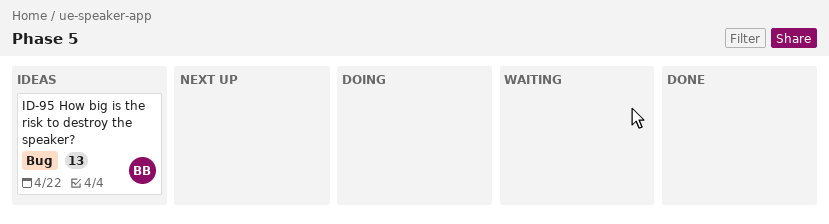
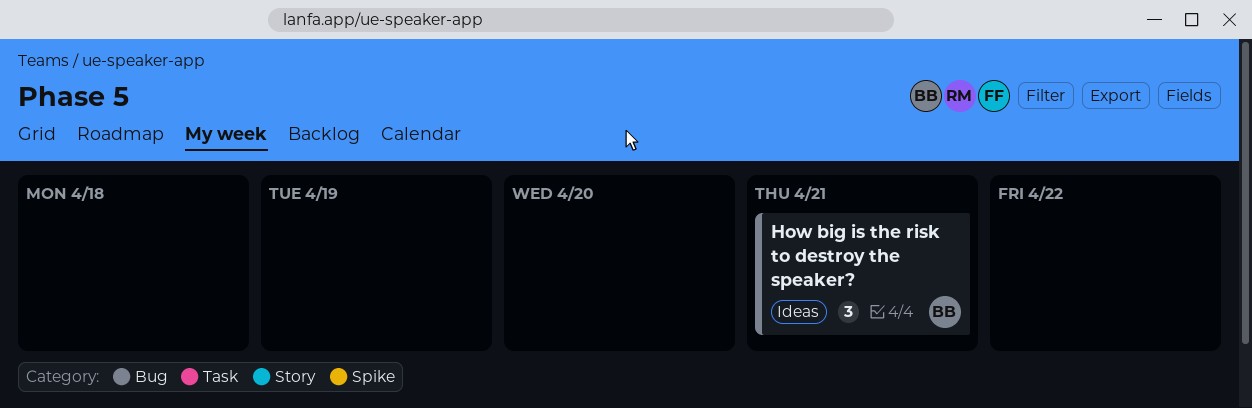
How big is the risk to destroy the speaker?, estimate: 13 -> 3
How big is the risk to destroy the speaker?, due: Apr 22 -> Apr 21

